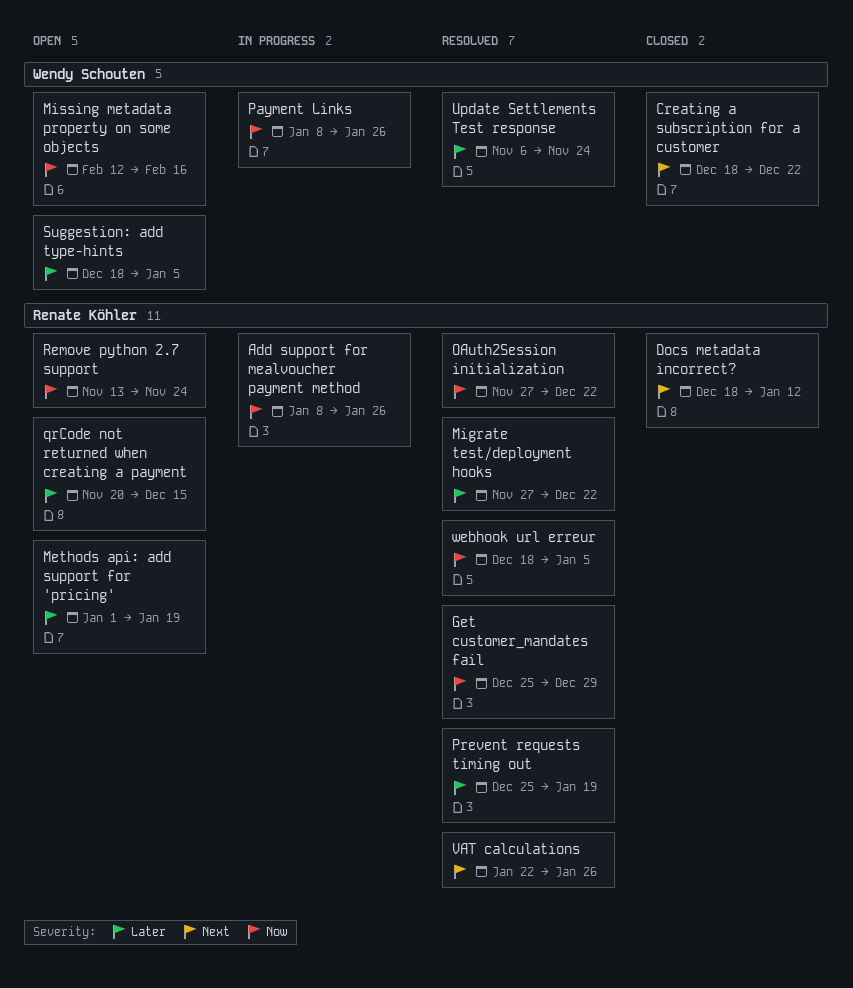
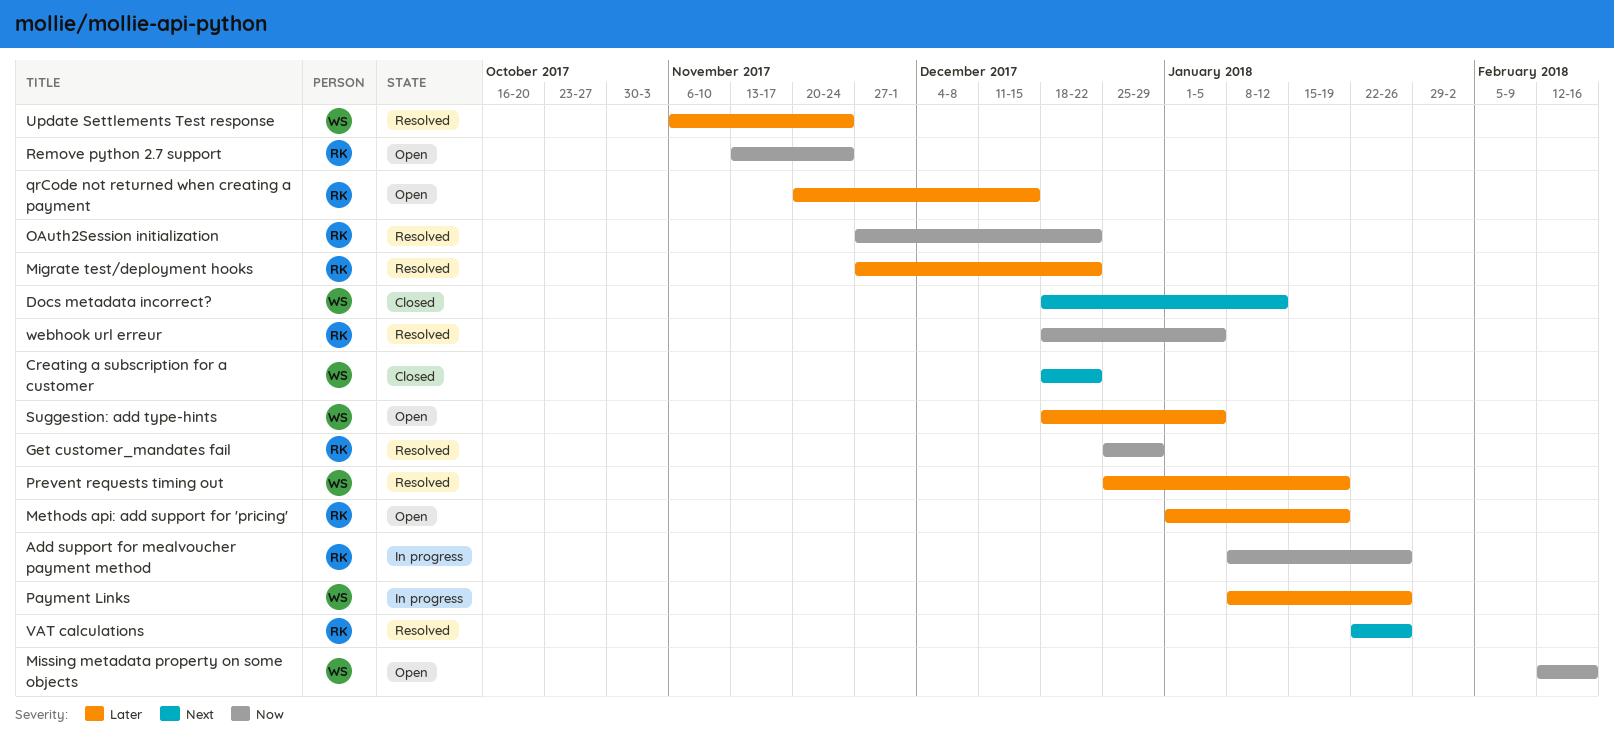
Docs metadata incorrect?, owner: Renate Köhler -> Wendy Schouten
Payment Links, priority: Now -> Later
Prevent requests timing out, owner: Renate Köhler -> Wendy Schouten

